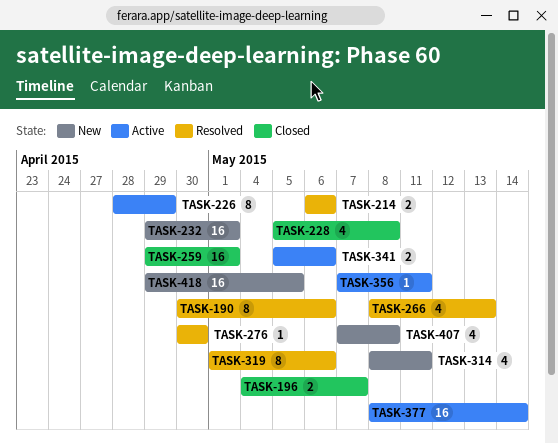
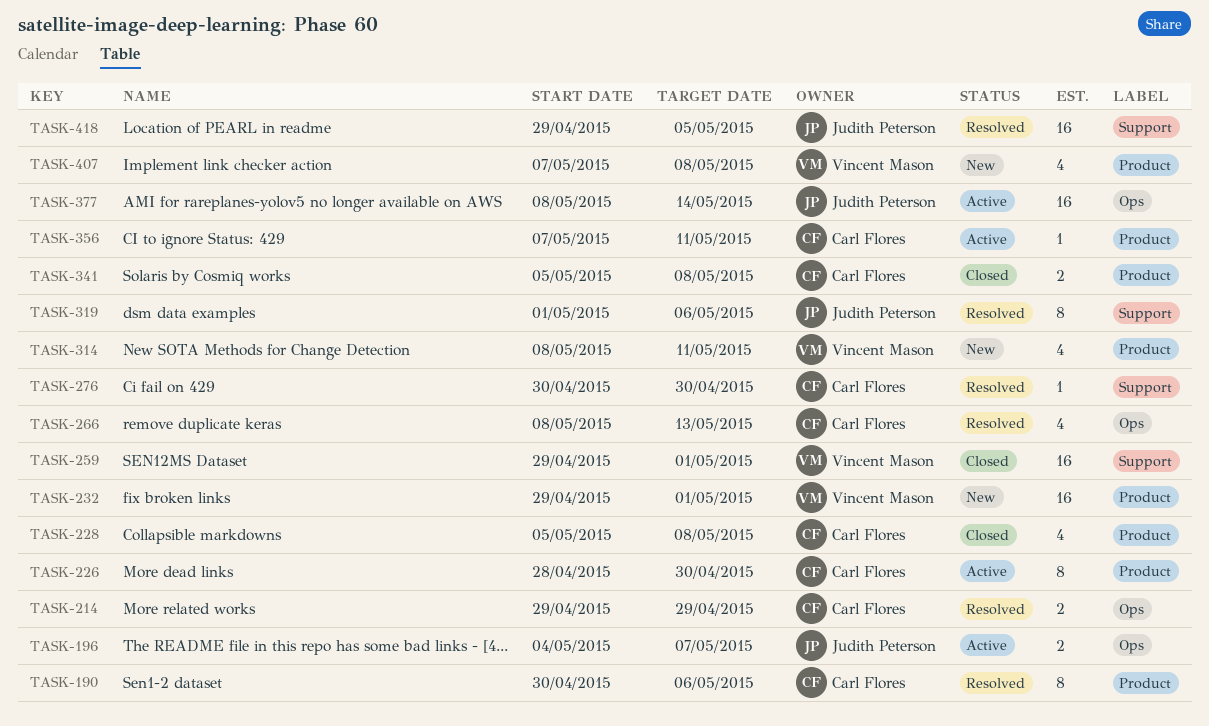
TASK-196, status: Closed -> Active
TASK-214, start: May 6 -> Apr 29
TASK-214, due: May 6 -> Apr 29
TASK-226, due: Apr 29 -> Apr 30
TASK-341, status: Active -> Closed
TASK-341, due: May 6 -> May 8
TASK-418, status: New -> Resolved

